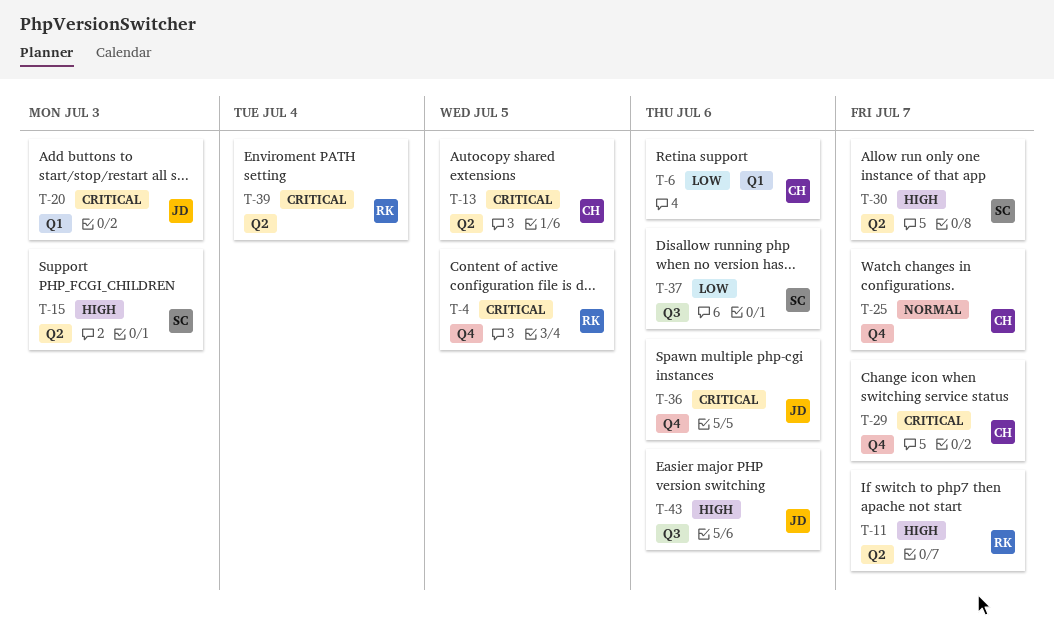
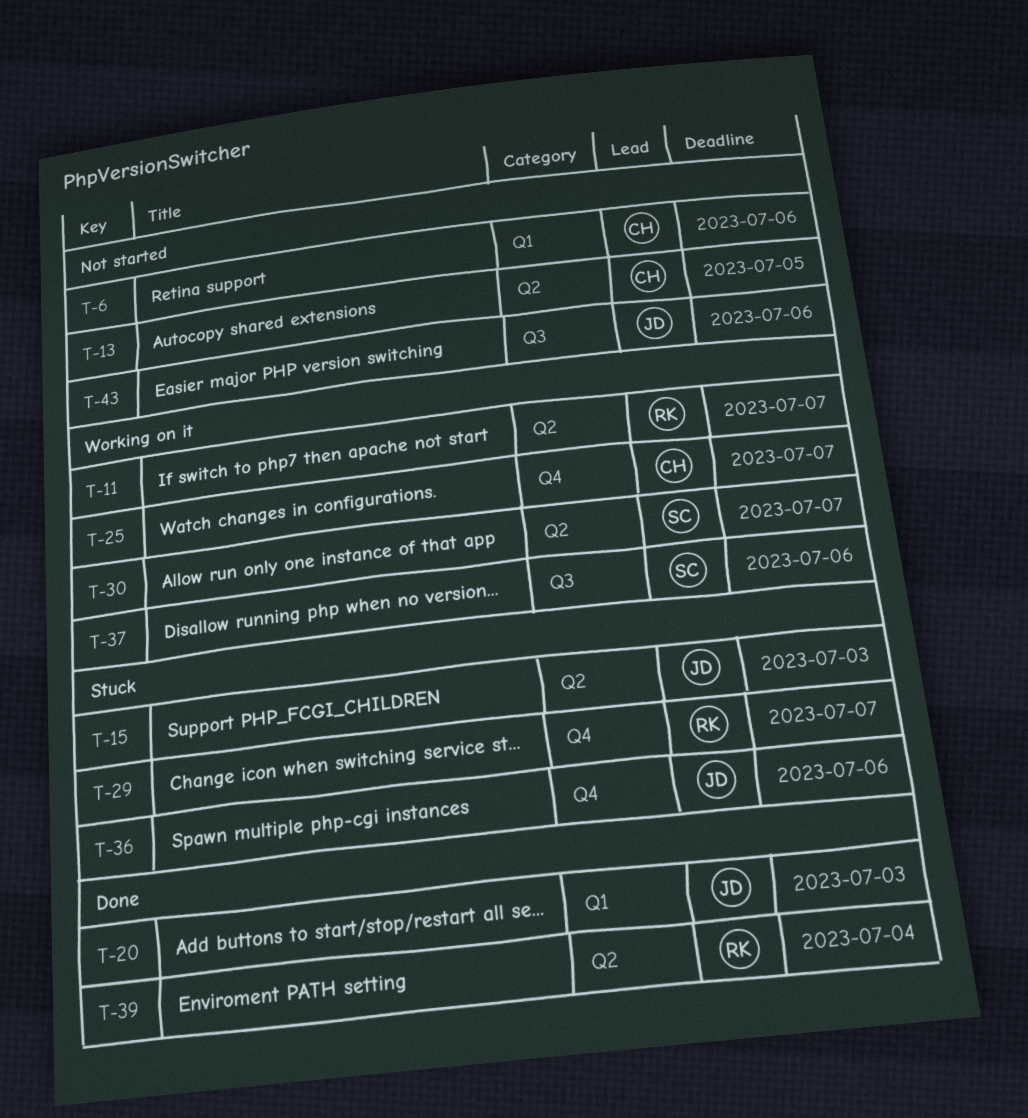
T-4: present -> none
T-15, owner: SC -> JD
T-29, owner: CH -> RK

